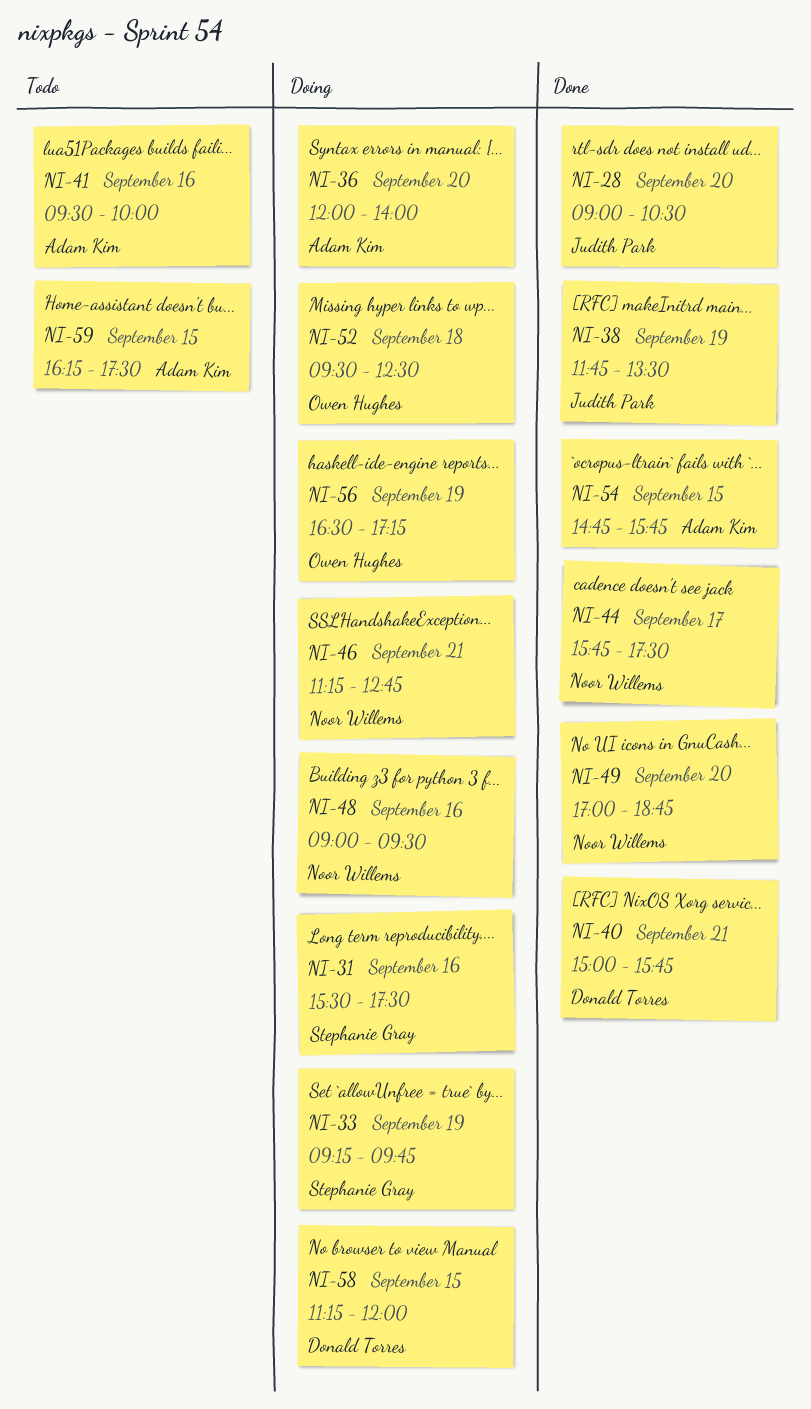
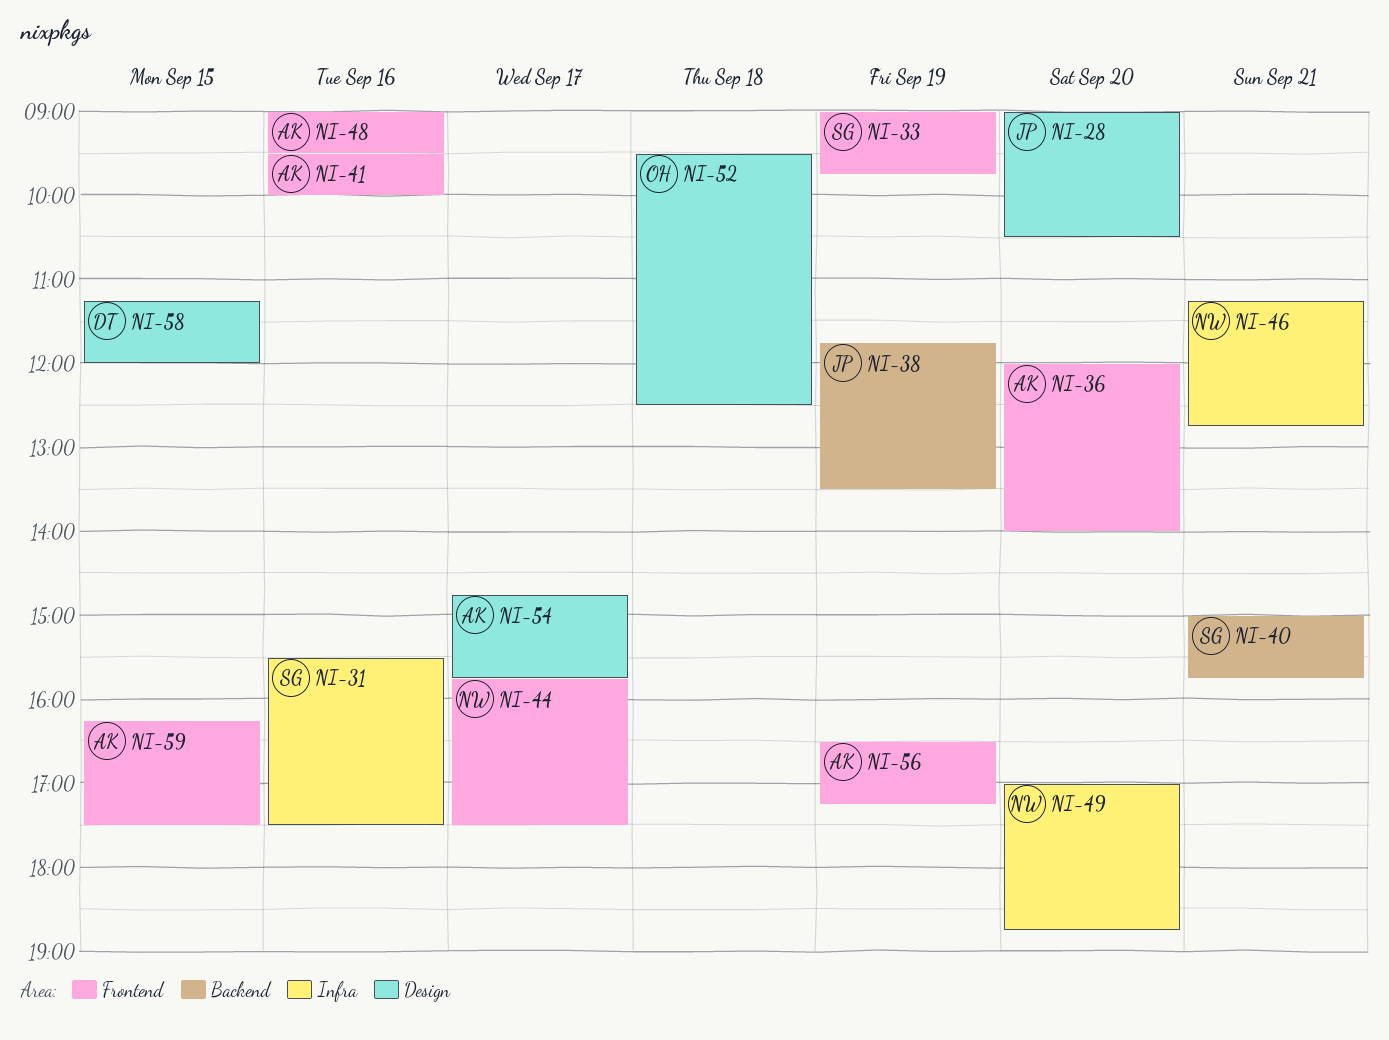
NI-33, begins: 09:15 -> 09:00
NI-40, owner: Donald Torres -> Stephanie Gray
NI-48, owner: Noor Willems -> Adam Kim
NI-54, day: Sep 15 -> Sep 17
NI-56, owner: Owen Hughes -> Adam Kim

